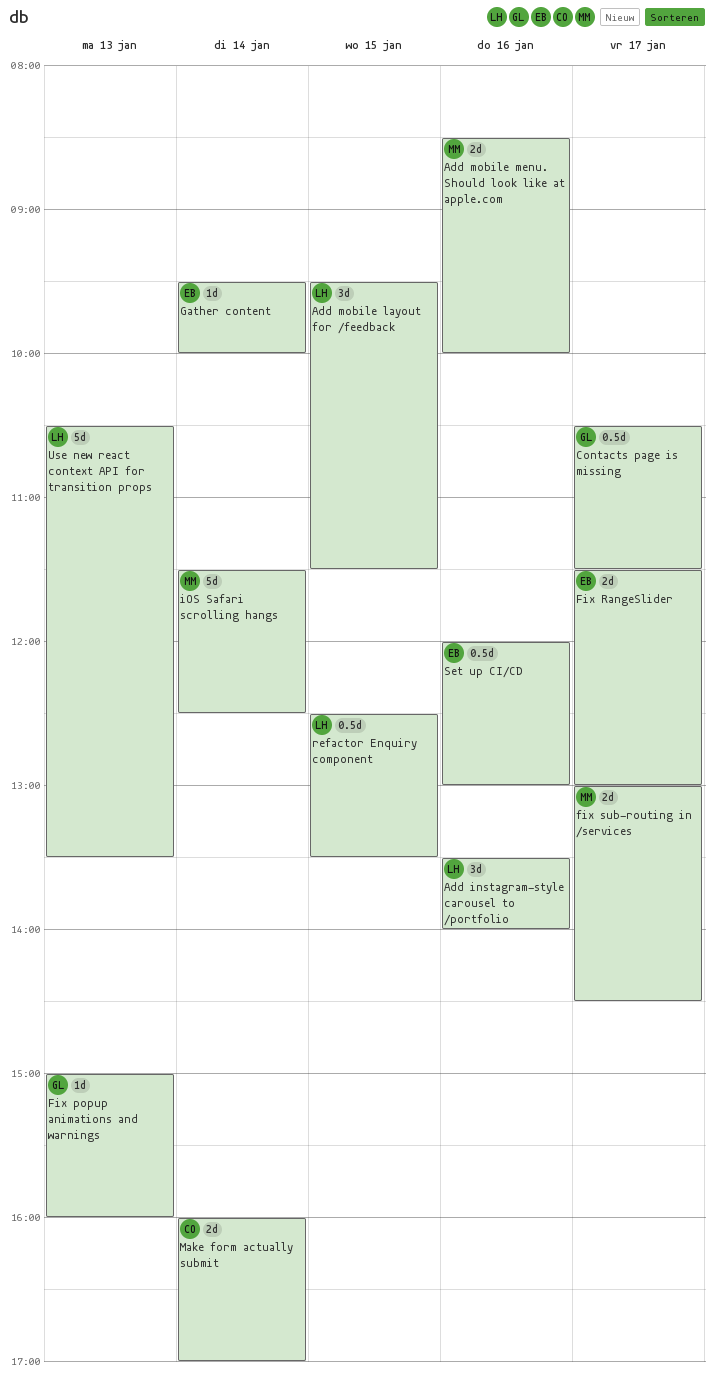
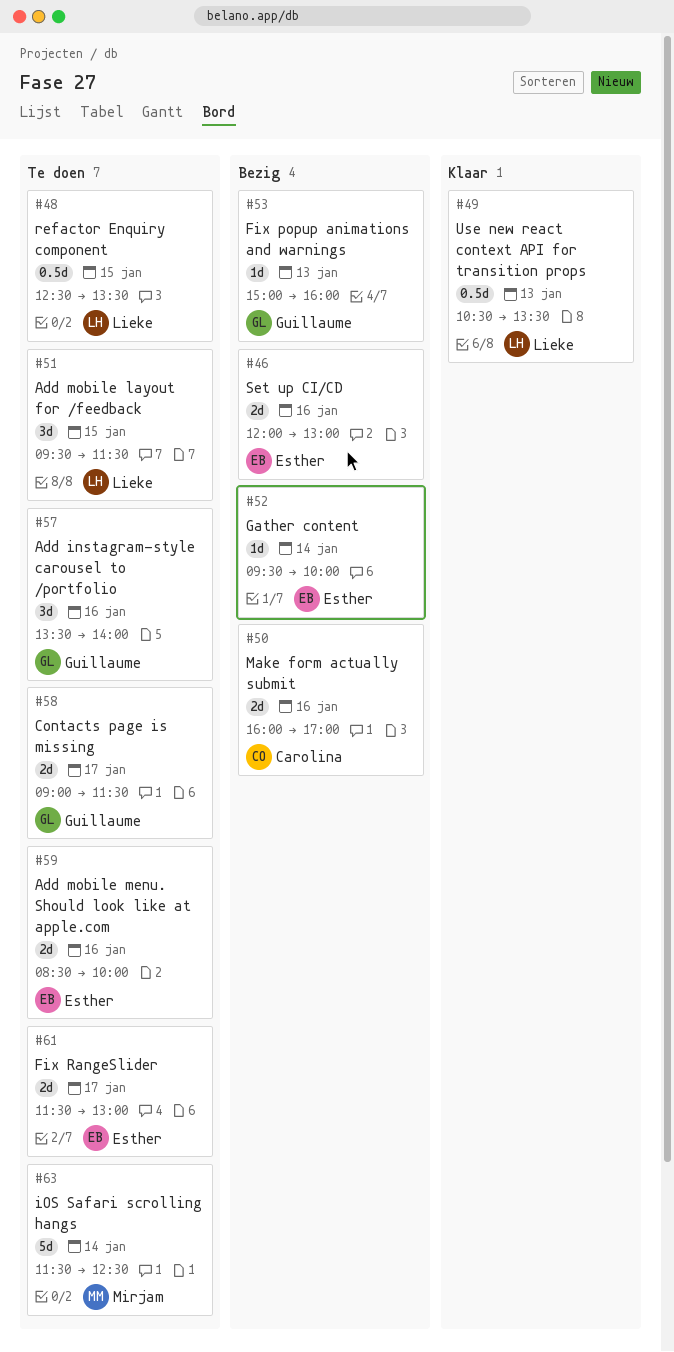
Add instagram-style carousel to /portfolio, owner: Lieke -> Guillaume
Add mobile menu. Should look like at apple.com, owner: Mirjam -> Esther
Contacts page is missing, estimate: 0.5d -> 2d
Contacts page is missing, begins: 10:30 -> 09:00
fix sub-routing in /services: present -> none
Make form actually submit, day: Jan 14 -> Jan 16
Set up CI/CD, estimate: 0.5d -> 2d
Use new react context API for transition props, estimate: 5d -> 0.5d

